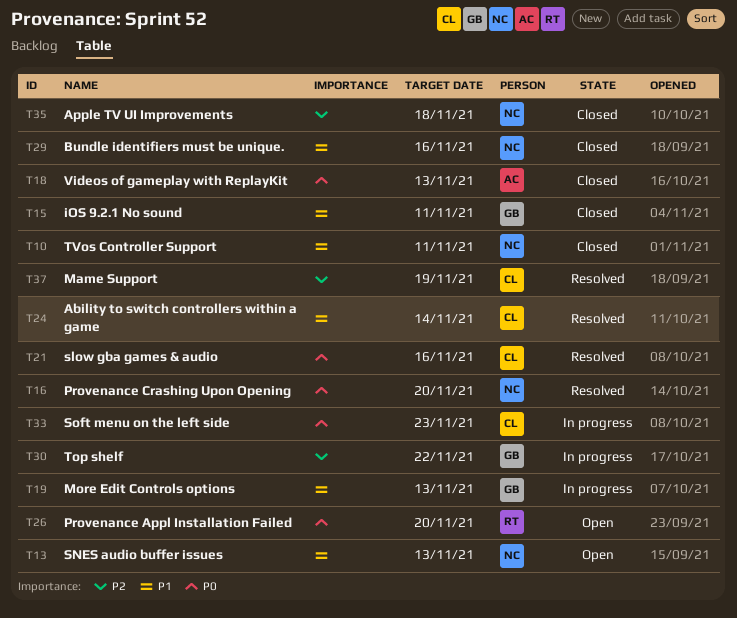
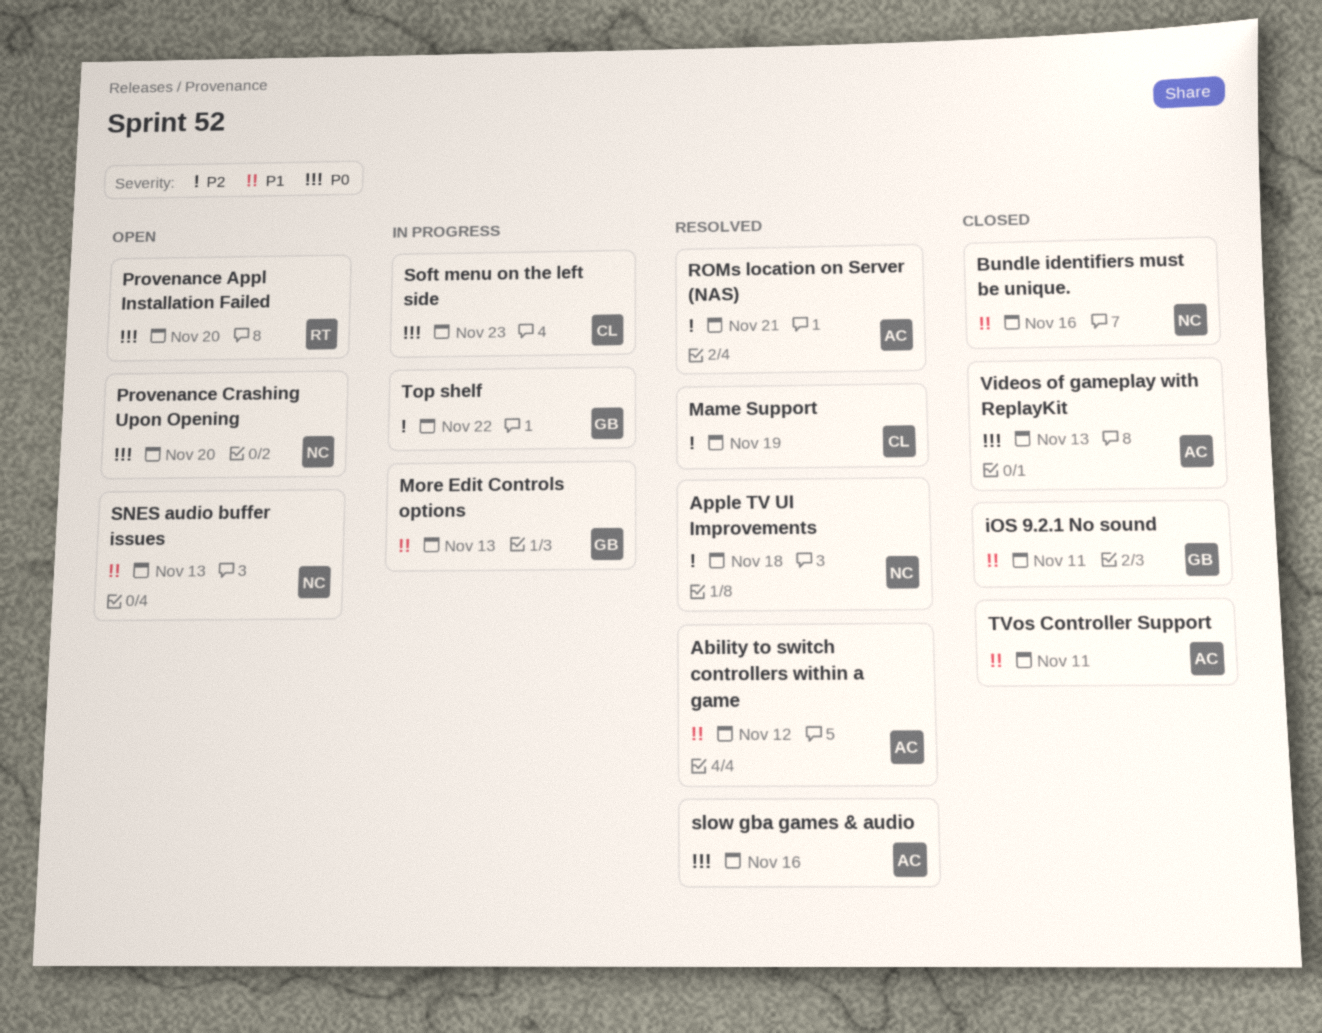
Ability to switch controllers within a game, owner: CL -> AC
Ability to switch controllers within a game, due: Nov 14 -> Nov 12
Apple TV UI Improvements, status: Closed -> Resolved
Provenance Crashing Upon Opening, status: Resolved -> Open
ROMs location on Server (NAS): none -> present
slow gba games & audio, owner: CL -> AC
TVos Controller Support, owner: NC -> AC

